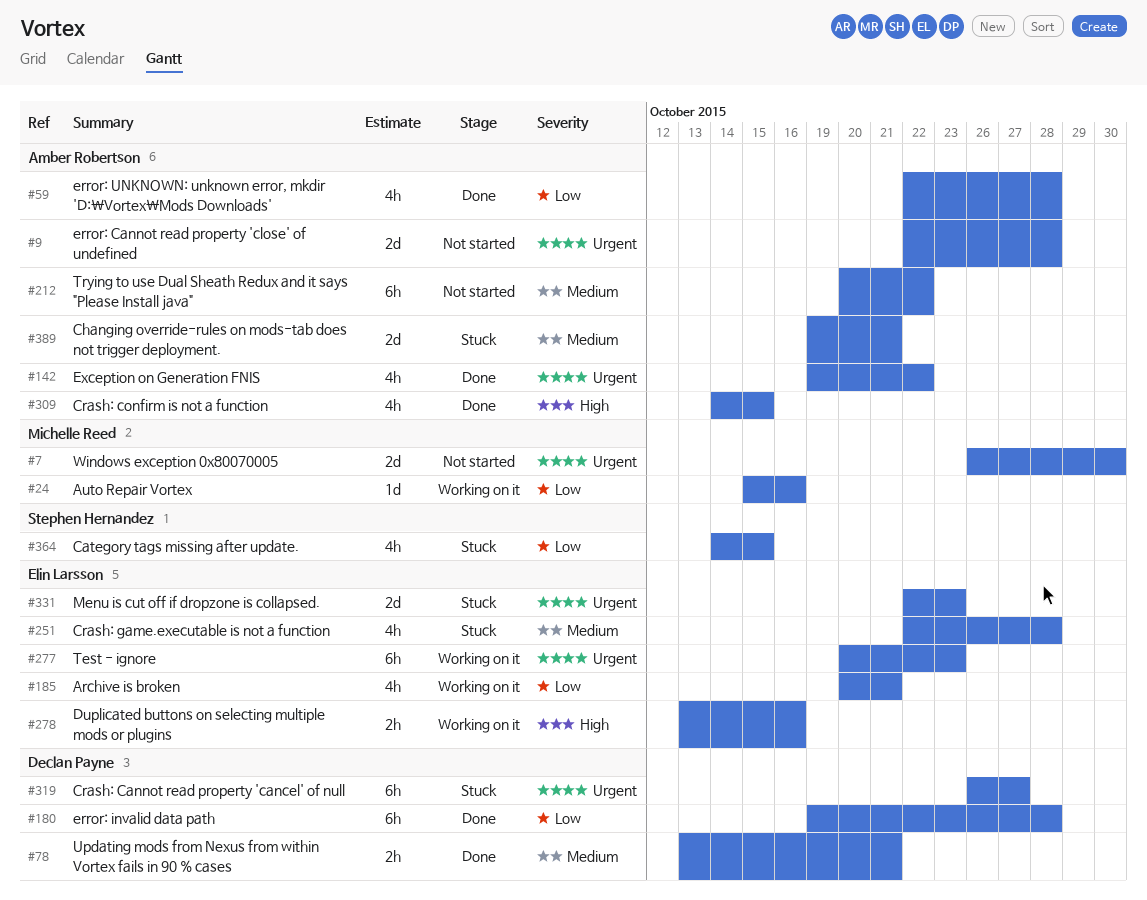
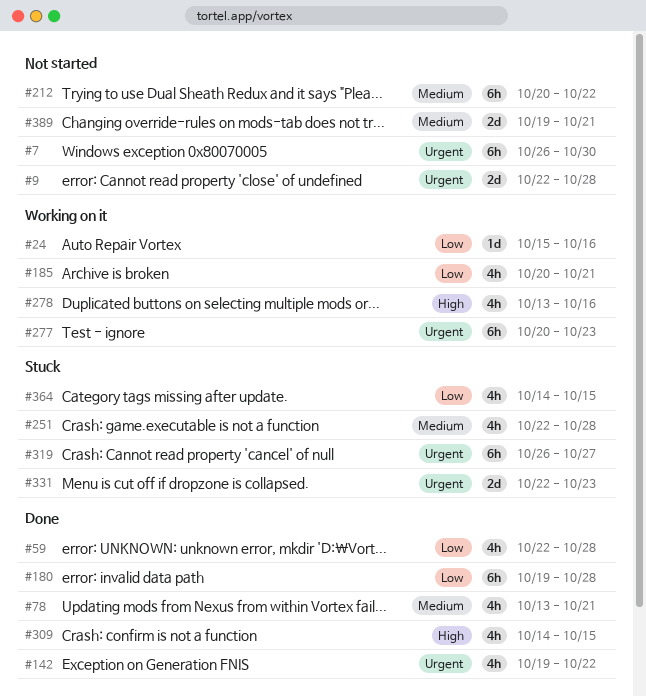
#7, estimate: 2d -> 6h
#78, estimate: 2h -> 4h
#278, estimate: 2h -> 4h
#389, status: Stuck -> Not started

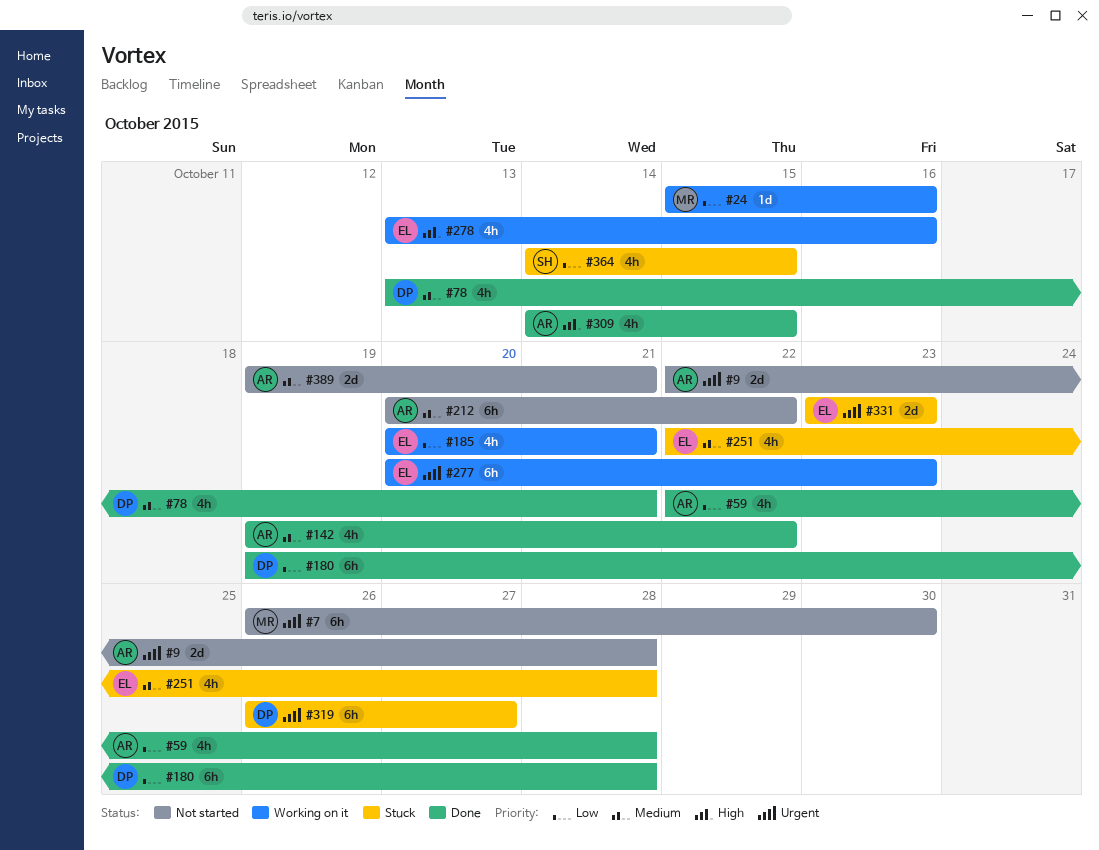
#142, priority: Urgent -> Medium
#331, start: Oct 22 -> Oct 23

